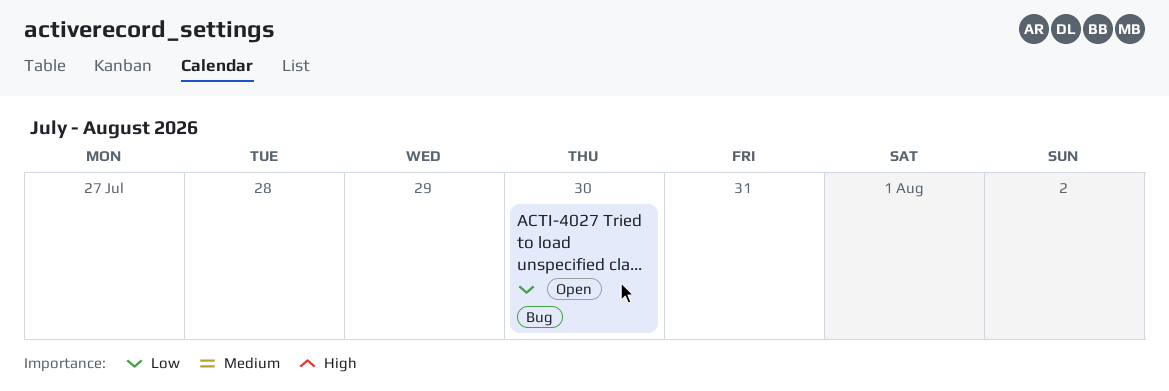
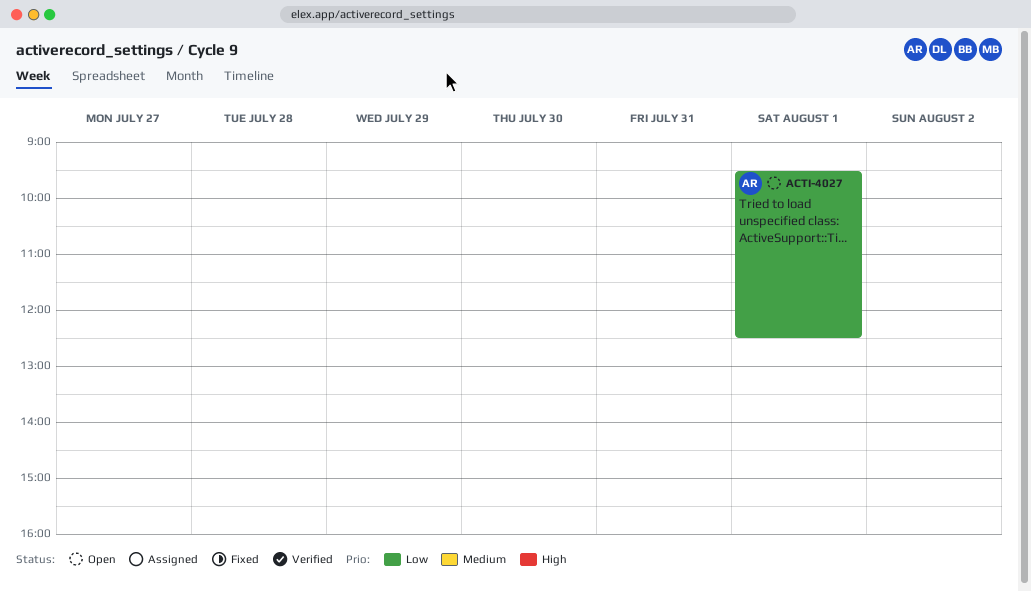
ACTI-4027, day: Jul 30 -> Aug 1

